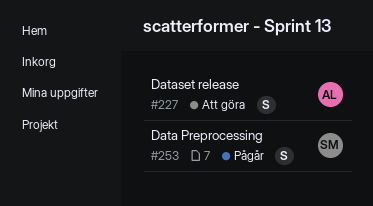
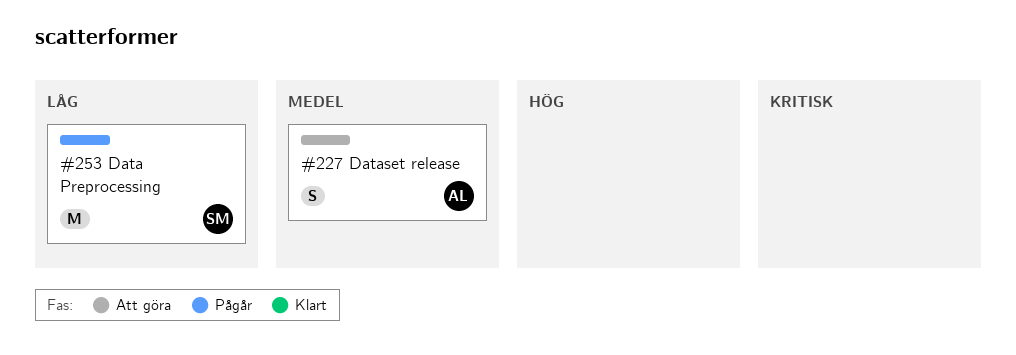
#253, estimate: S -> M

